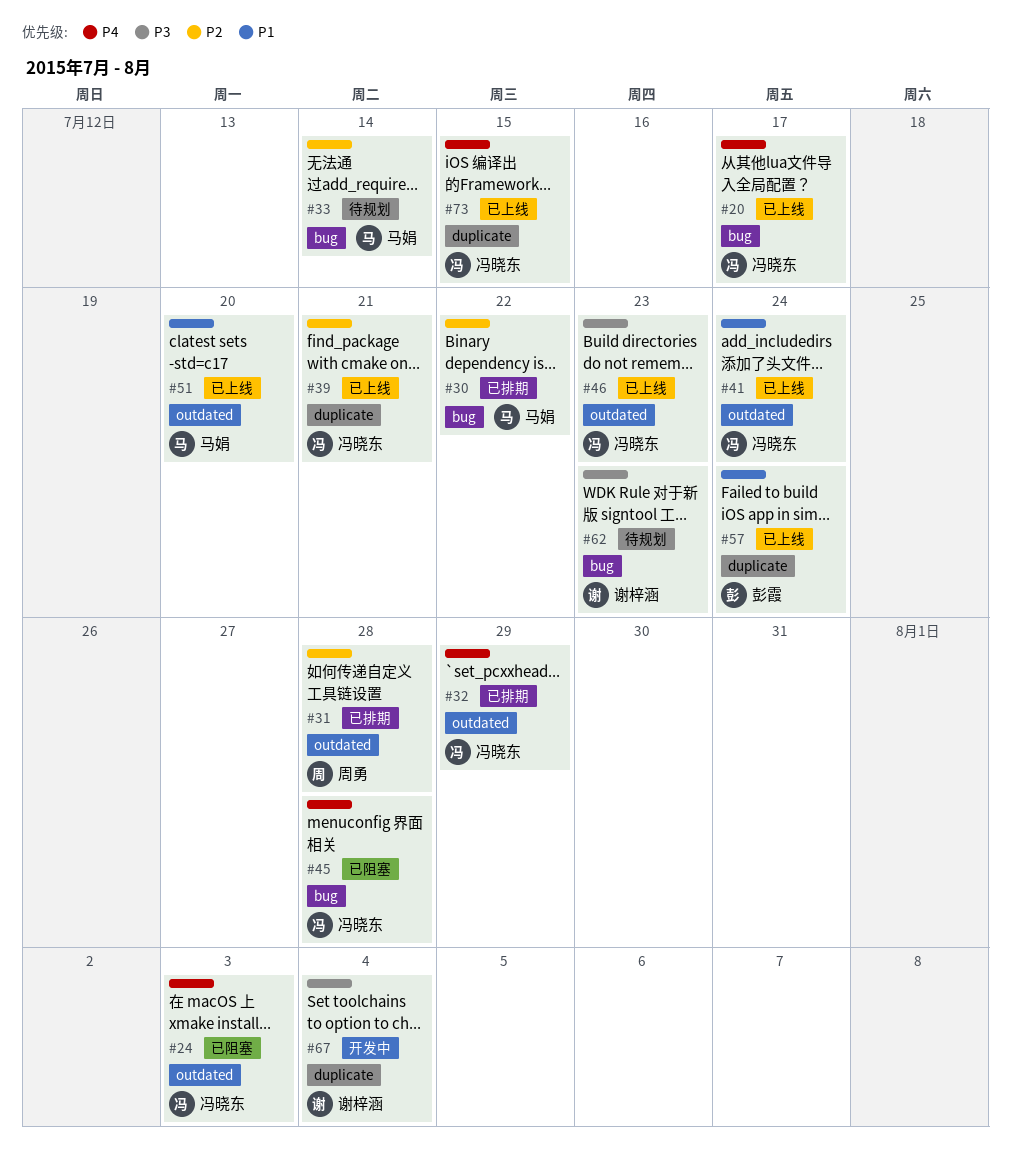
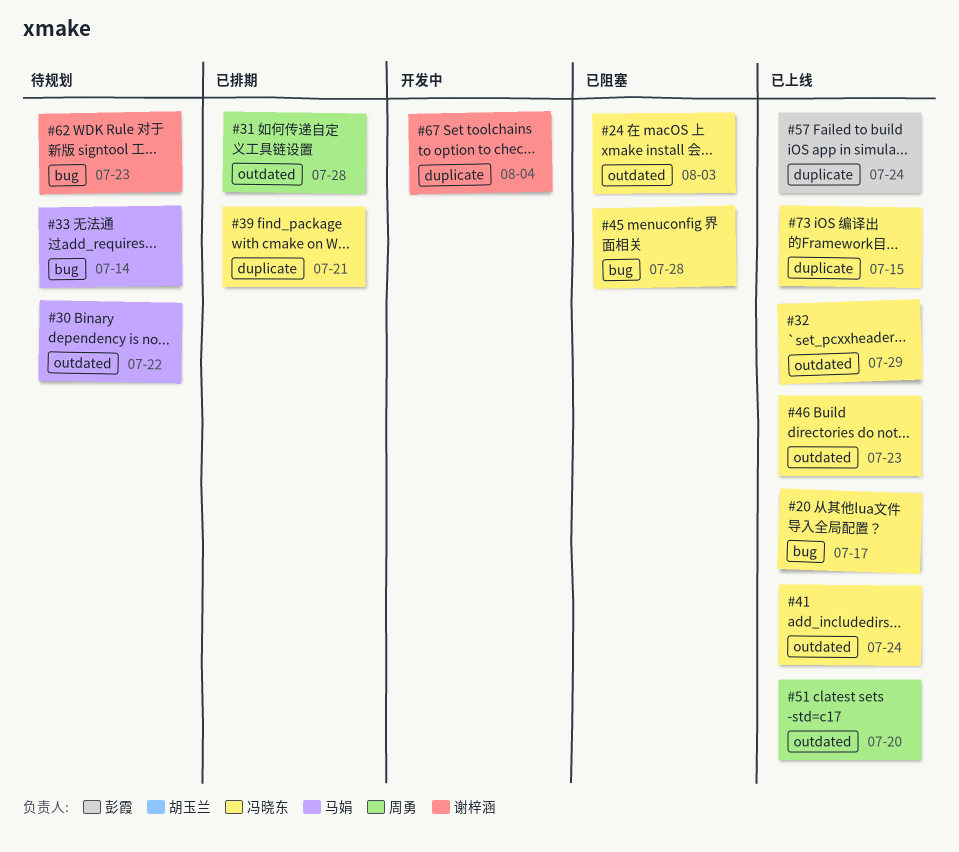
#30, status: 已排期 -> 待规划
#30, label: bug -> outdated
#32, status: 已排期 -> 已上线
#39, status: 已上线 -> 已排期
#51, owner: 马娟 -> 周勇

